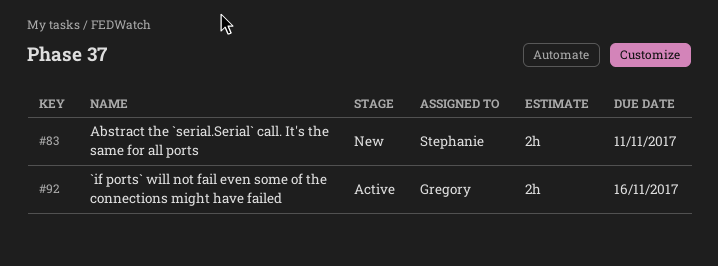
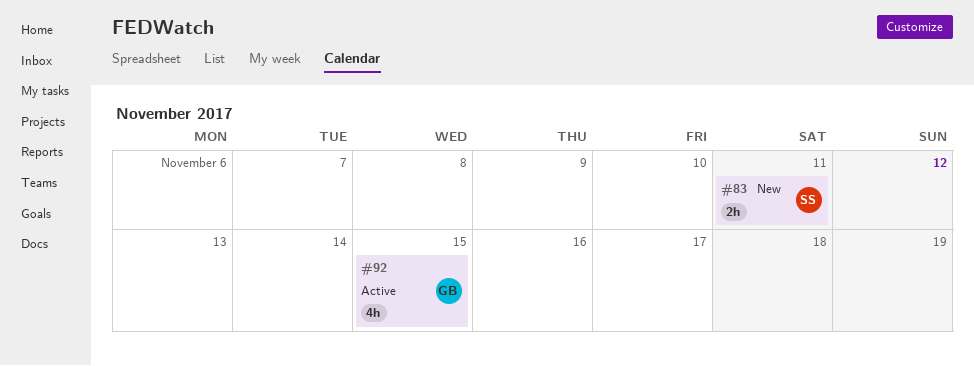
#92, estimate: 2h -> 4h
#92, due: Nov 16 -> Nov 15

